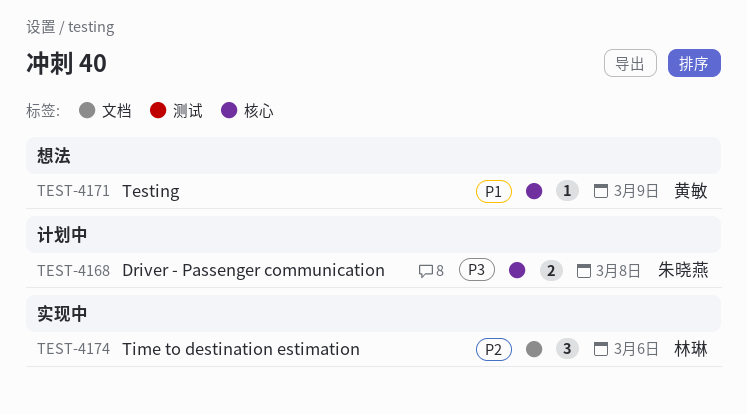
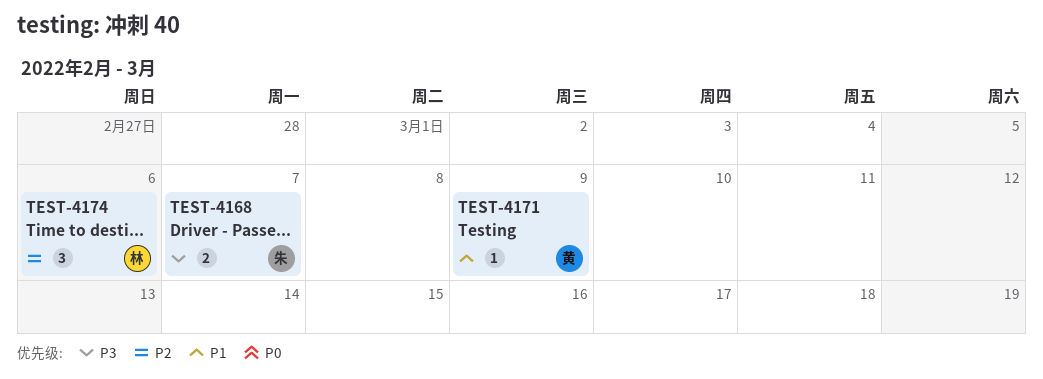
TEST-4168, due: Mar 8 -> Mar 7

